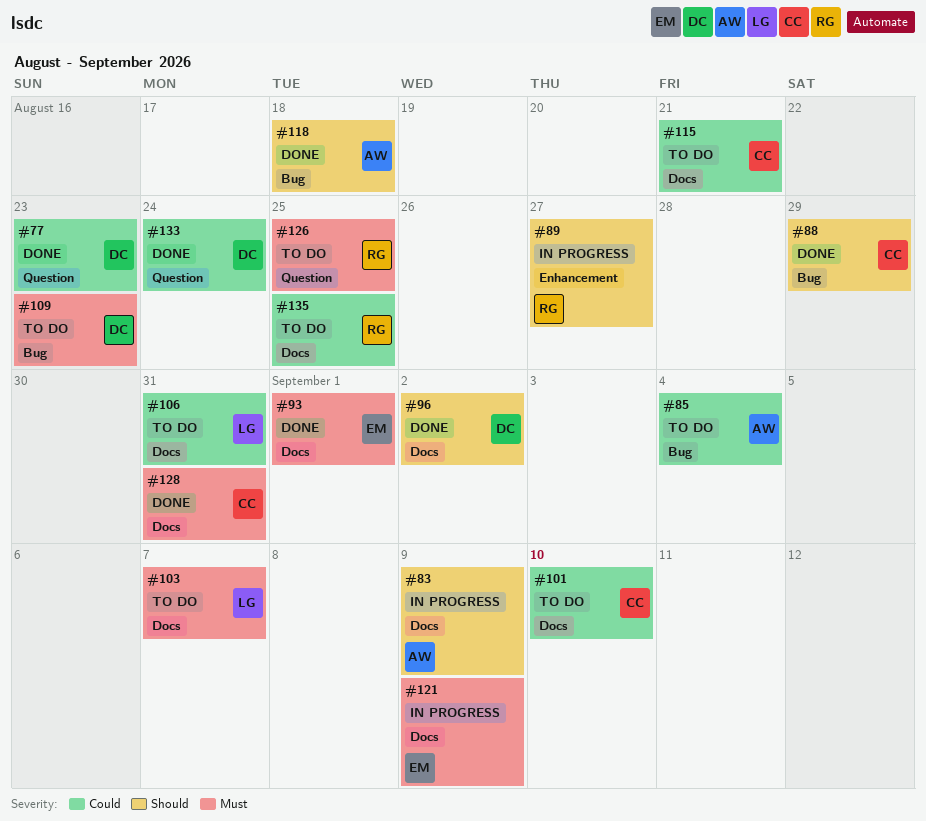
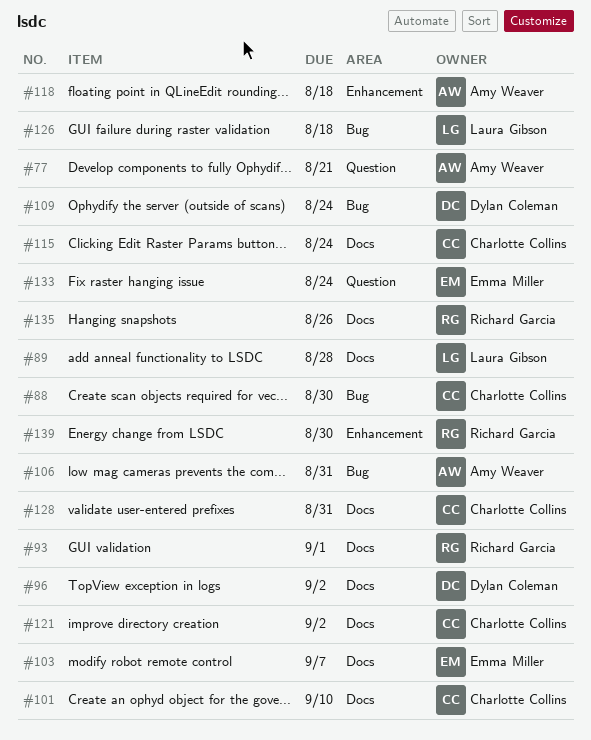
#77, owner: Dylan Coleman -> Amy Weaver
#77, due: Aug 23 -> Aug 21
#83: present -> none
#85: present -> none
#88, due: Aug 29 -> Aug 30
#89, owner: Richard Garcia -> Laura Gibson
#89, label: Enhancement -> Docs
#89, due: Aug 27 -> Aug 28
#93, owner: Emma Miller -> Richard Garcia
#103, owner: Laura Gibson -> Emma Miller
#106, owner: Laura Gibson -> Amy Weaver
#106, label: Docs -> Bug
#109, due: Aug 23 -> Aug 24
#115, due: Aug 21 -> Aug 24
#118, label: Bug -> Enhancement
#121, owner: Emma Miller -> Charlotte Collins
#121, due: Sep 9 -> Sep 2
#126, owner: Richard Garcia -> Laura Gibson
#126, label: Question -> Bug
#126, due: Aug 25 -> Aug 18
#133, owner: Dylan Coleman -> Emma Miller
#135, due: Aug 25 -> Aug 26
#139: none -> present

